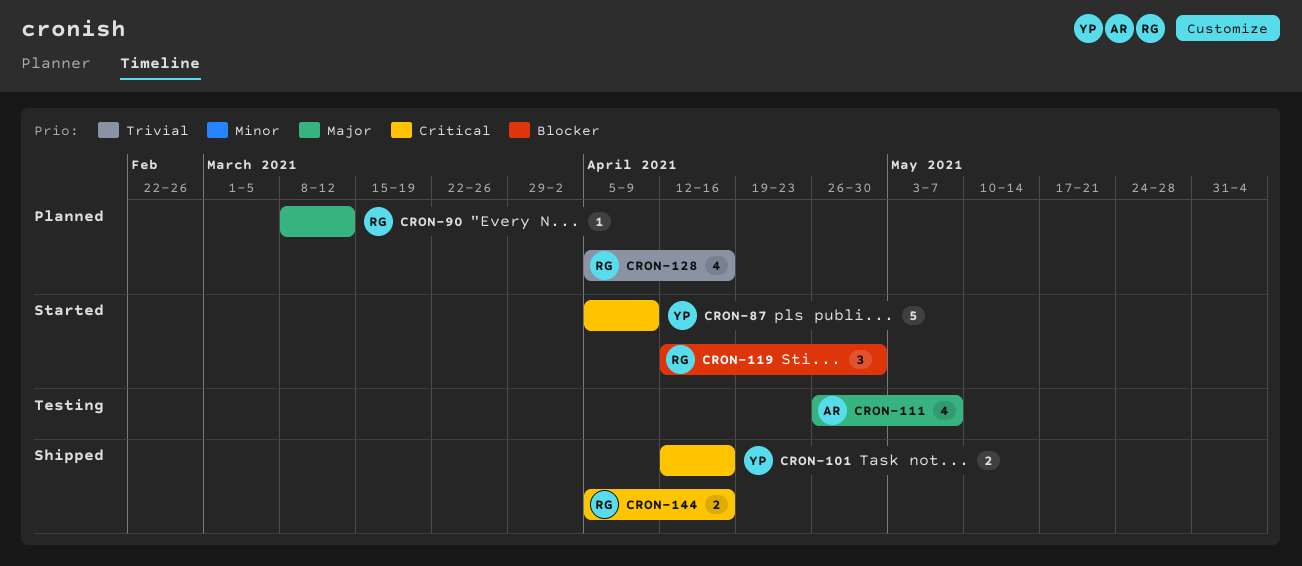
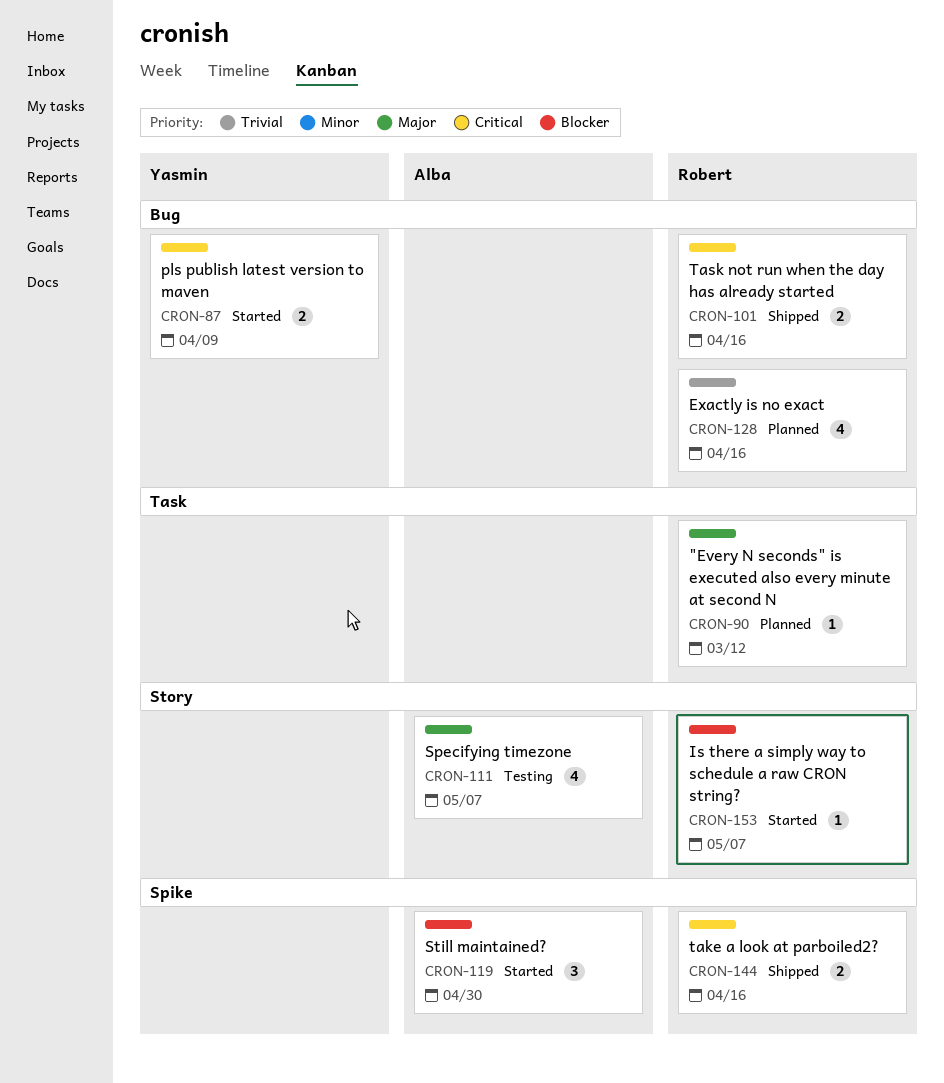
CRON-87, estimate: 5 -> 2
CRON-101, owner: Yasmin -> Robert
CRON-119, owner: Robert -> Alba
CRON-153: none -> present

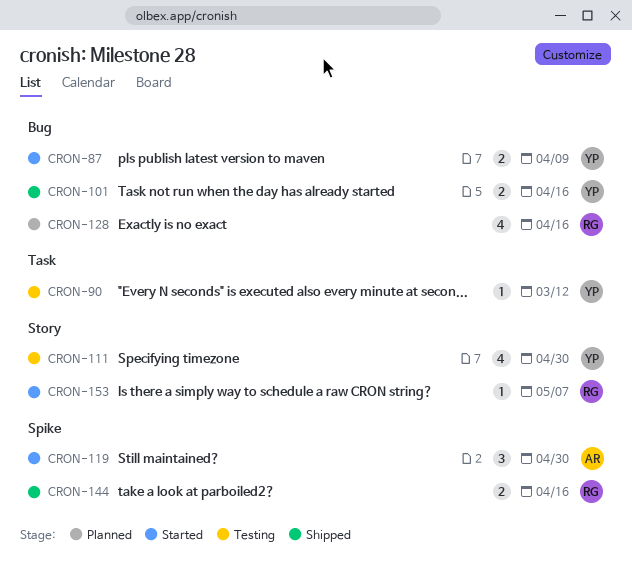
CRON-90, status: Planned -> Testing
CRON-90, owner: Robert -> Yasmin
CRON-101, owner: Robert -> Yasmin
CRON-111, owner: Alba -> Yasmin
CRON-111, due: May 7 -> Apr 30

